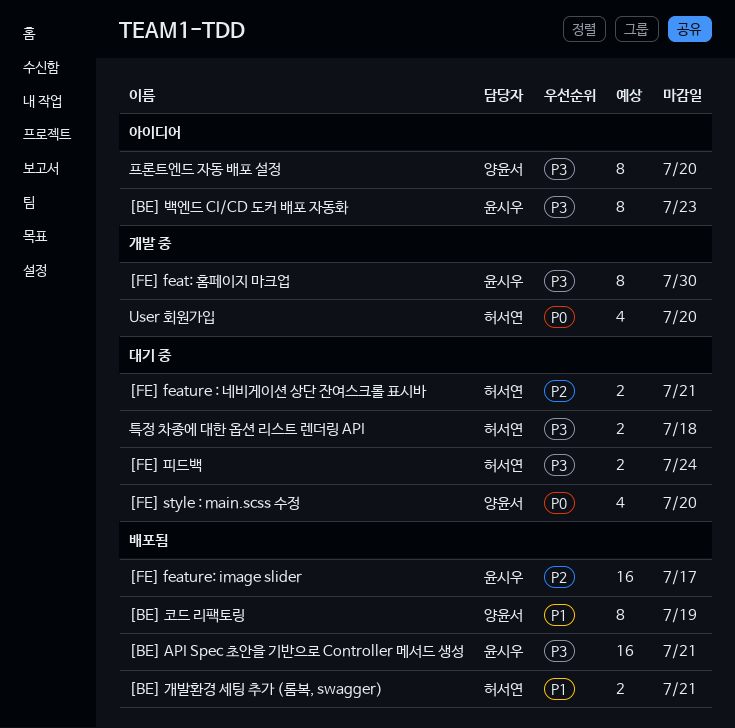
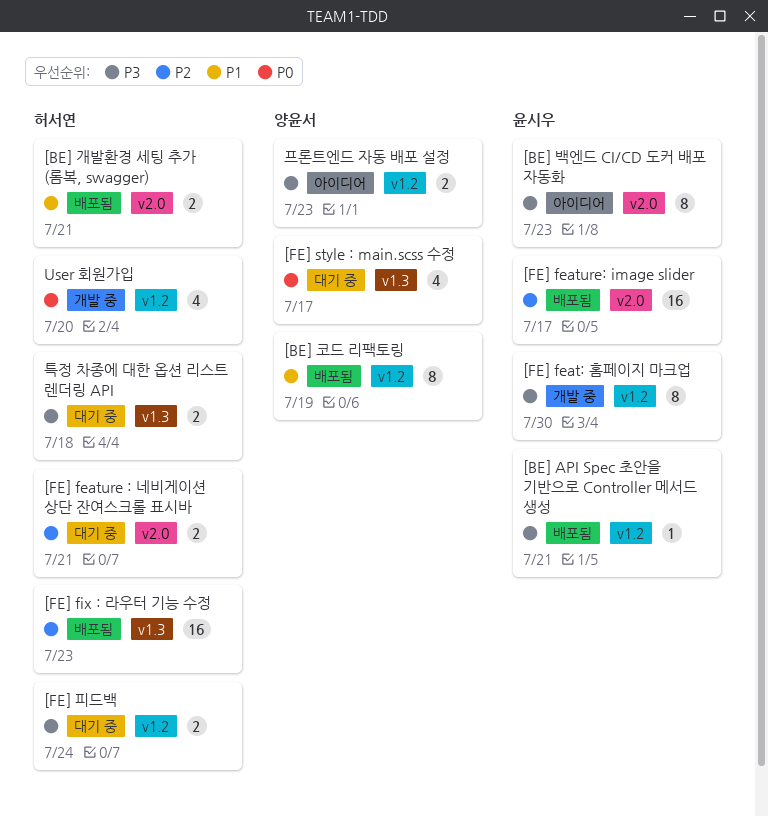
[BE] API Spec 초안을 기반으로 Controller 메서드 생성, estimate: 16 -> 1
[FE] fix : 라우터 기능 수정: none -> present
[FE] style : main.scss 수정, due: Jul 20 -> Jul 17
프론트엔드 자동 배포 설정, estimate: 8 -> 2
프론트엔드 자동 배포 설정, due: Jul 20 -> Jul 23

